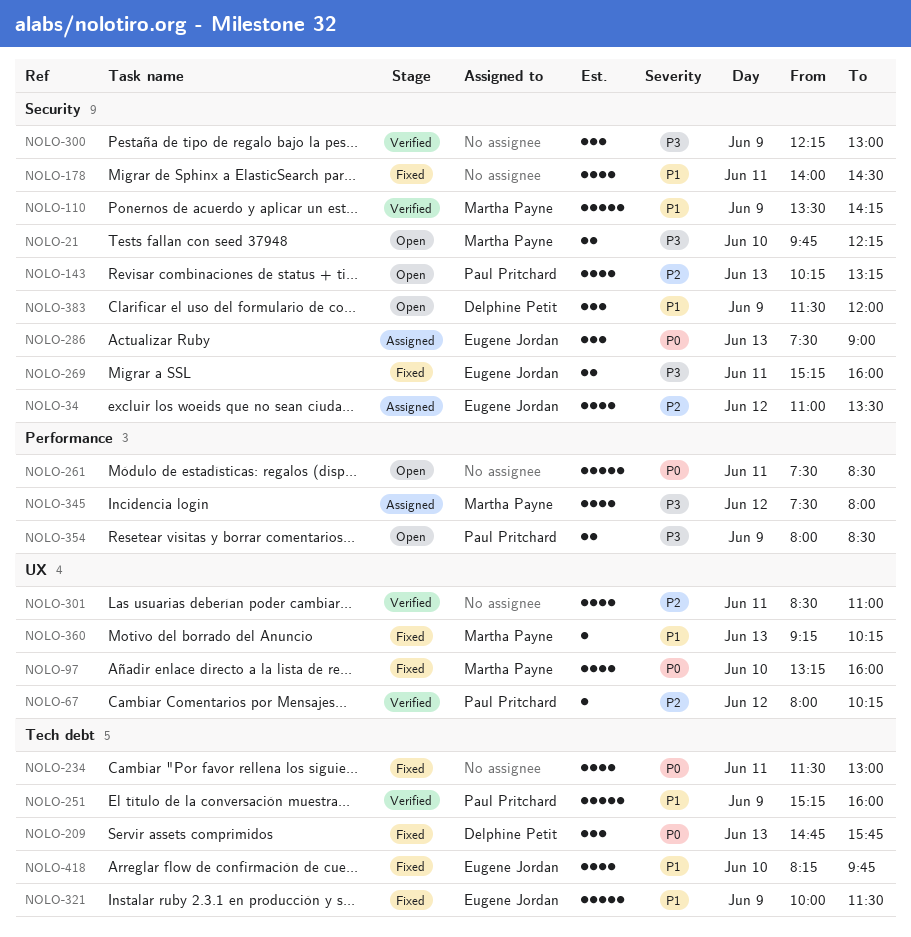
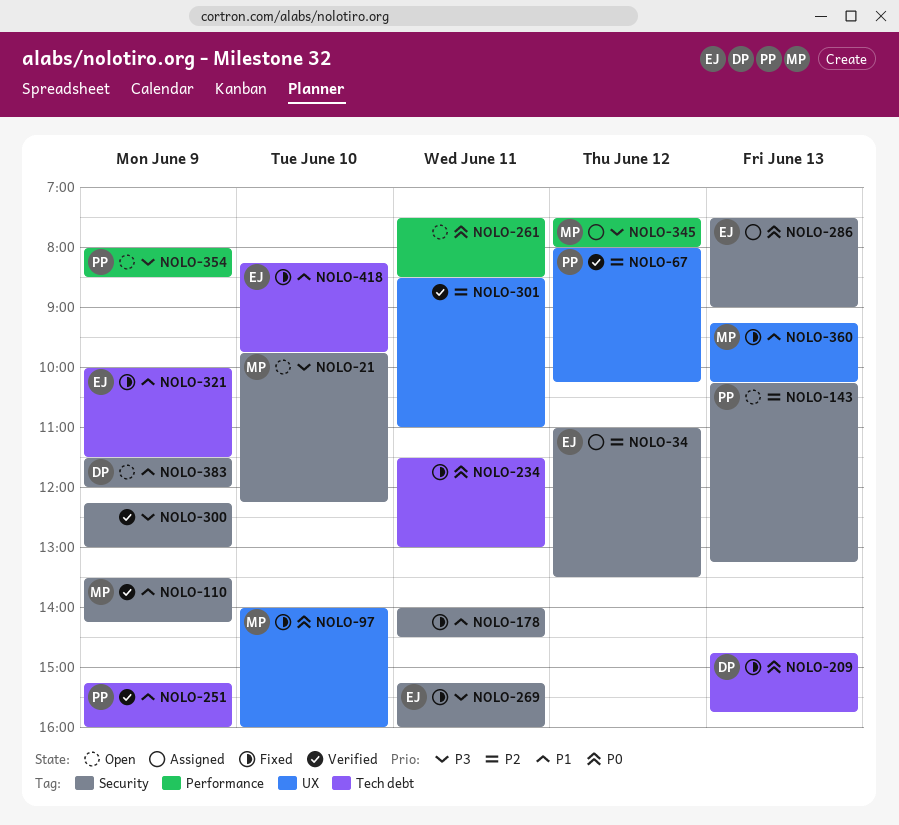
NOLO-97, begins: 13:15 -> 14:00

